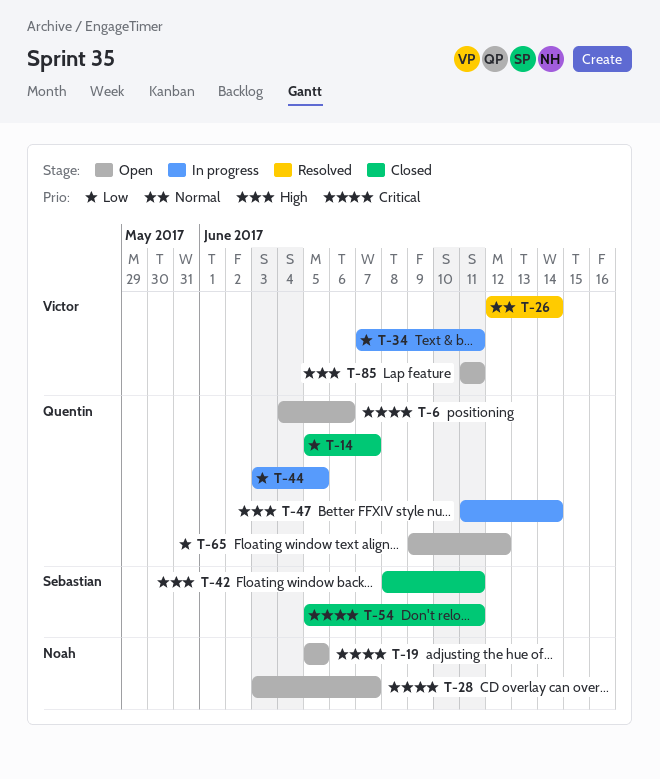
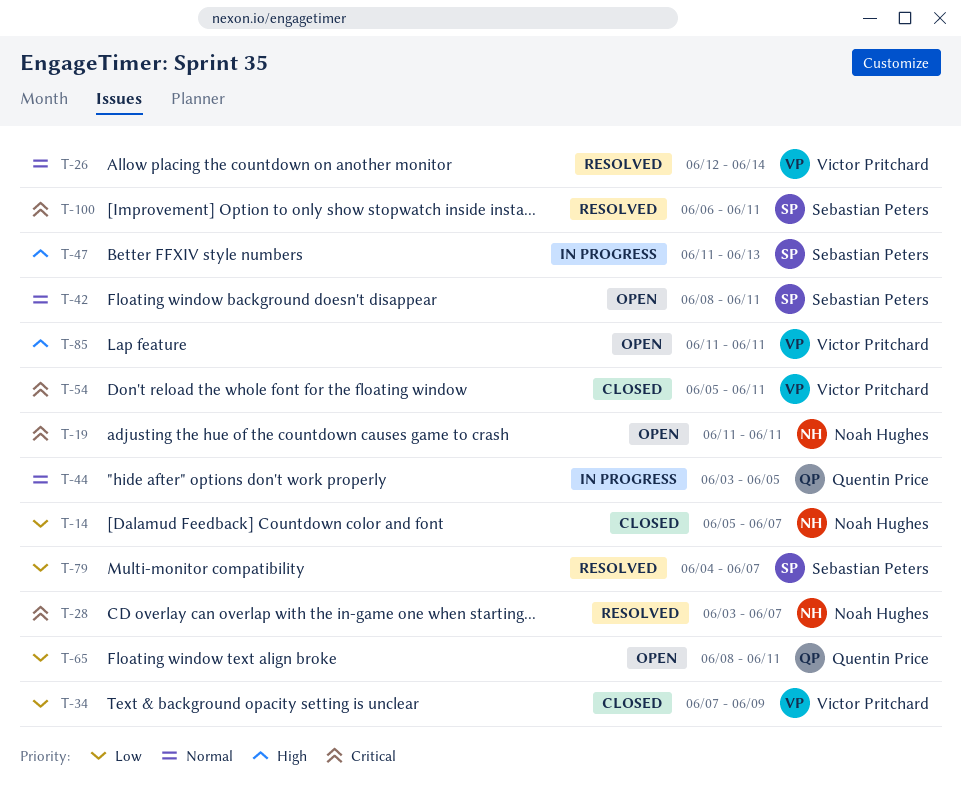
T-6: present -> none
T-14, owner: Quentin Price -> Noah Hughes
T-19, start: Jun 5 -> Jun 11
T-19, due: Jun 5 -> Jun 11
T-28, status: Open -> Resolved
T-34, status: In progress -> Closed
T-34, due: Jun 11 -> Jun 9
T-42, status: Closed -> Open
T-42, priority: High -> Normal
T-44, priority: Low -> Normal
T-47, owner: Quentin Price -> Sebastian Peters
T-47, due: Jun 14 -> Jun 13
T-54, owner: Sebastian Peters -> Victor Pritchard
T-65, start: Jun 9 -> Jun 8
T-65, due: Jun 12 -> Jun 11
T-79: none -> present
T-100: none -> present

